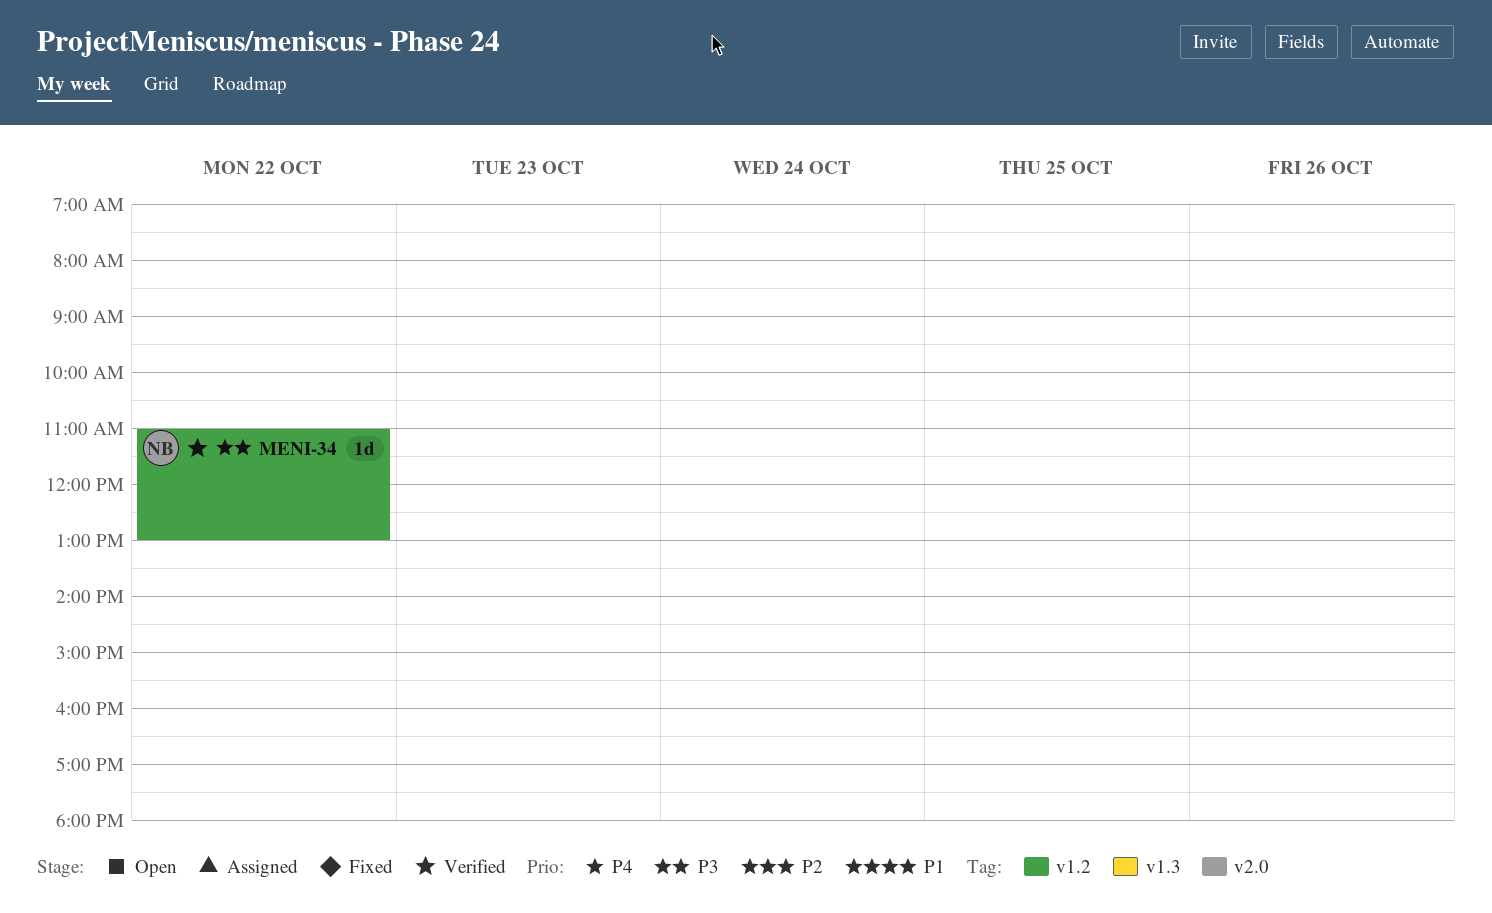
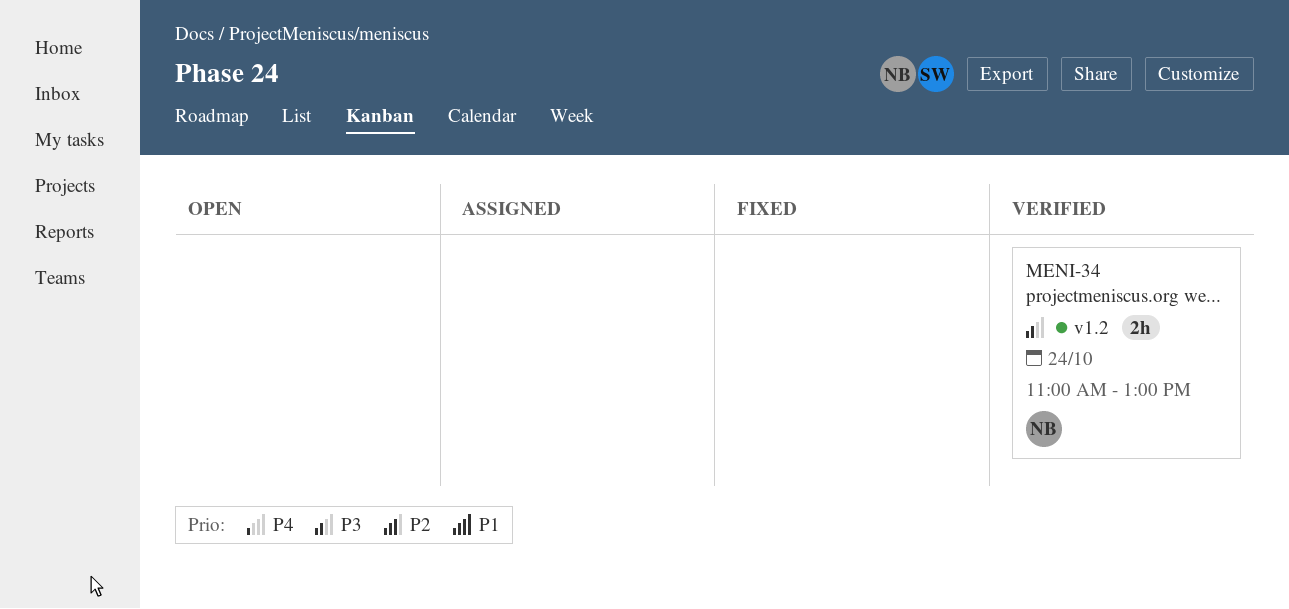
MENI-34, estimate: 1d -> 2h
MENI-34, day: Oct 22 -> Oct 24

